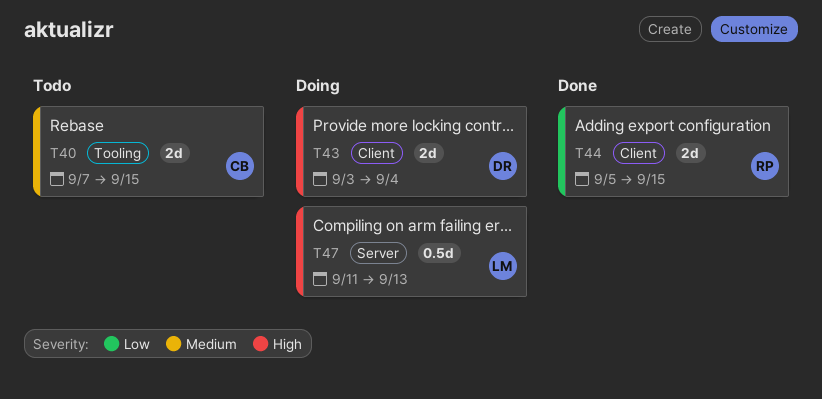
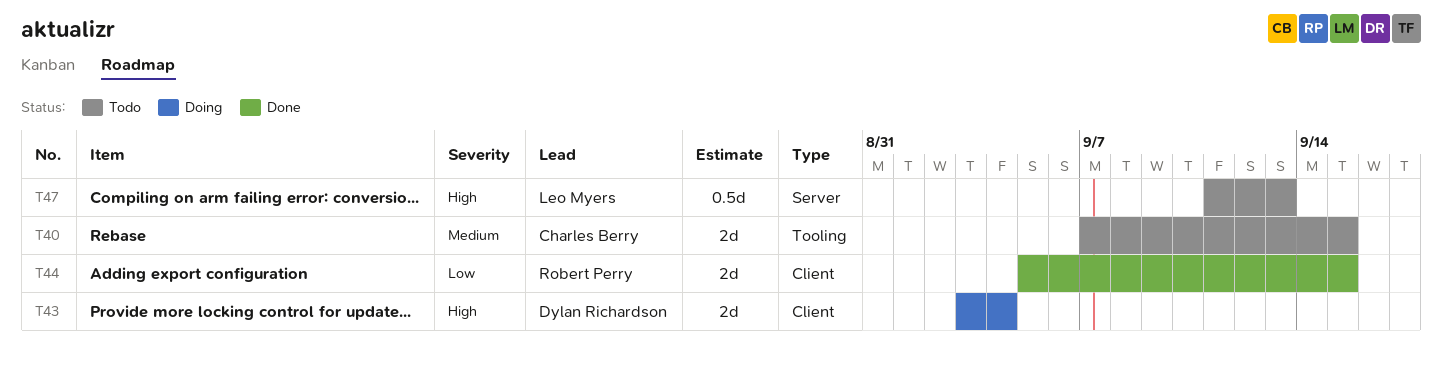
T47, status: Doing -> Todo

